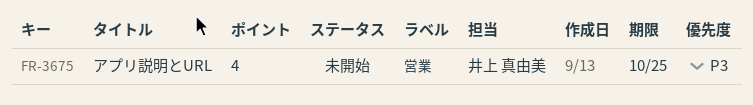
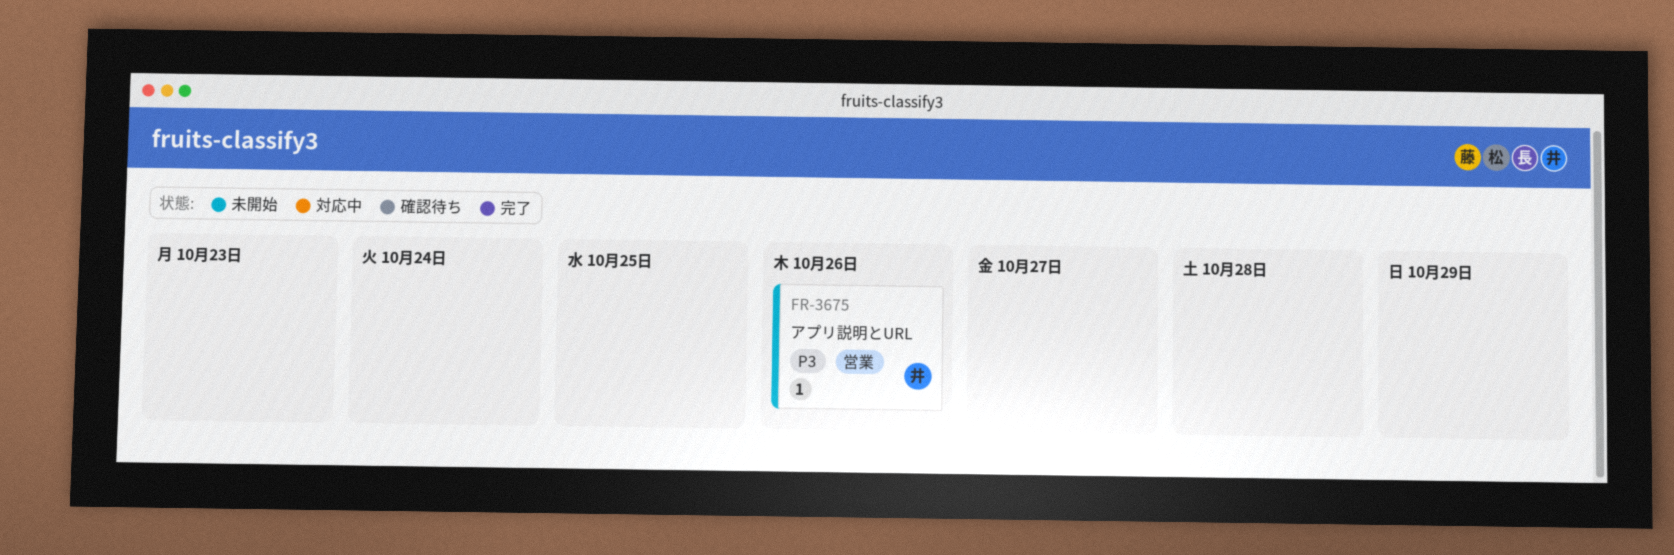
FR-3675, estimate: 4 -> 1
FR-3675, due: Oct 25 -> Oct 26

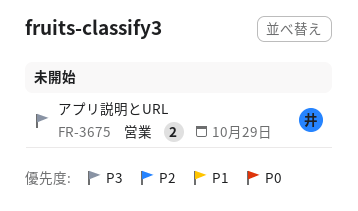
FR-3675, estimate: 1 -> 2
FR-3675, due: Oct 26 -> Oct 29

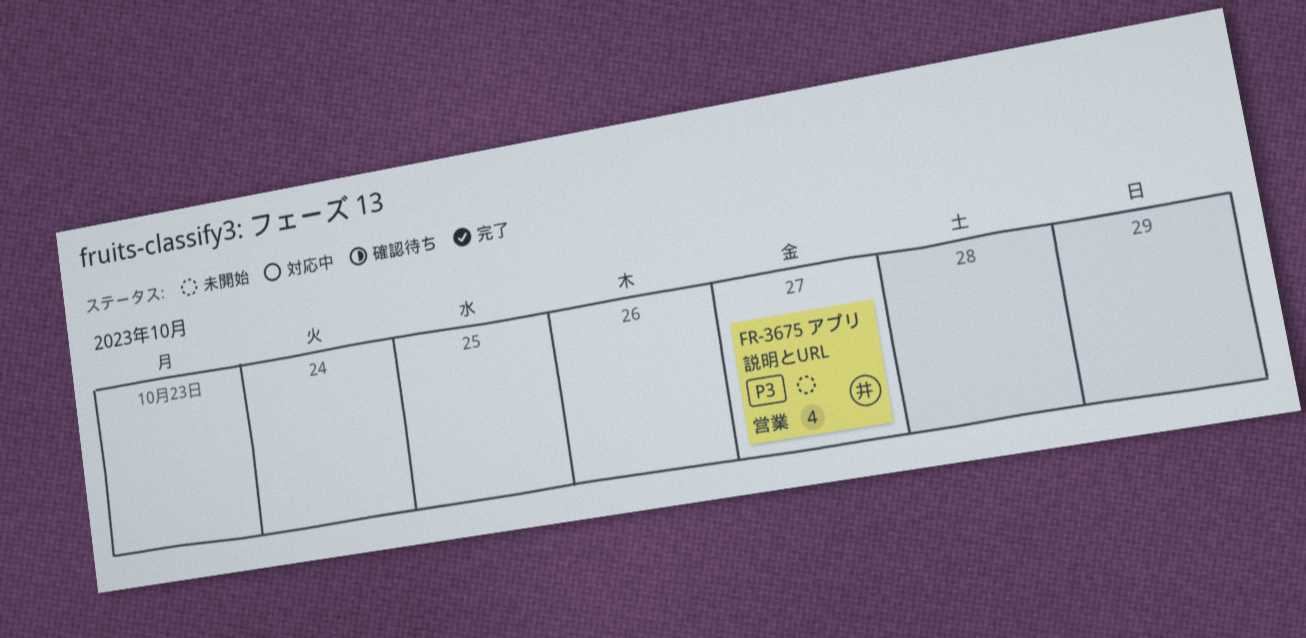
FR-3675, estimate: 2 -> 4
FR-3675, due: Oct 29 -> Oct 27

